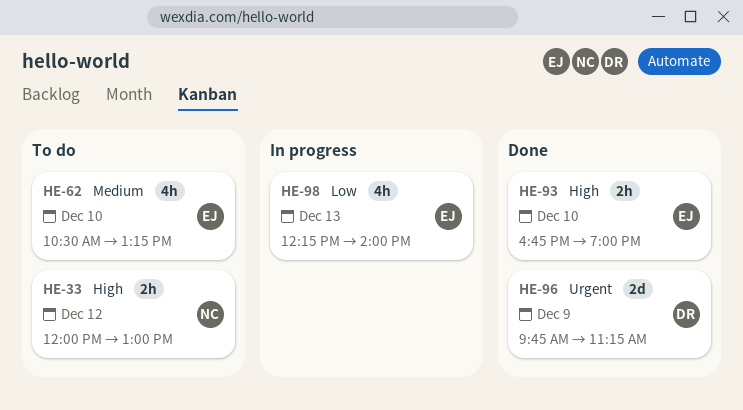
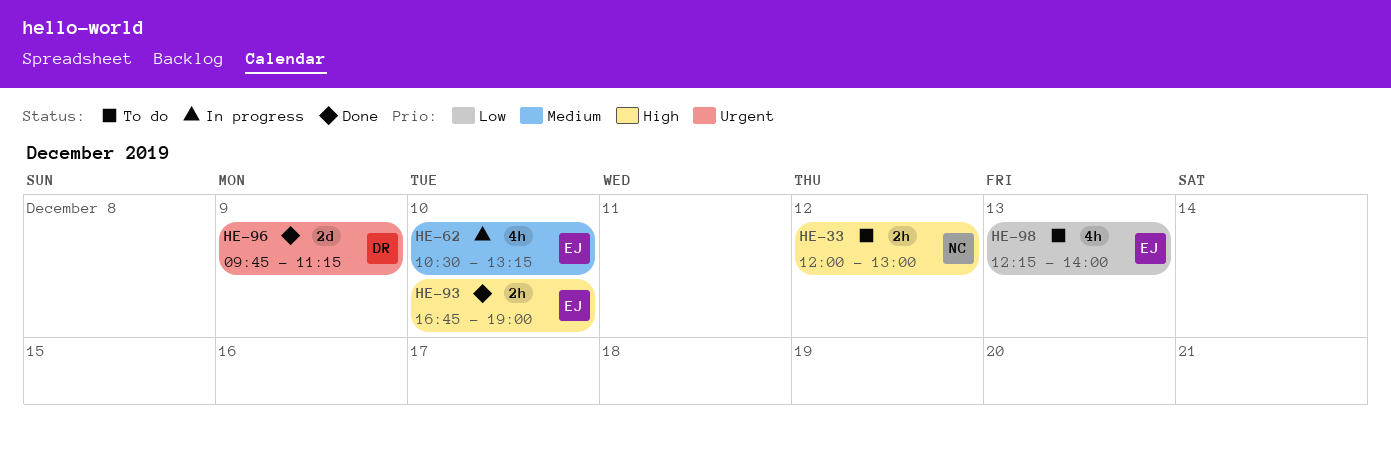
HE-62, status: To do -> In progress
HE-98, status: In progress -> To do

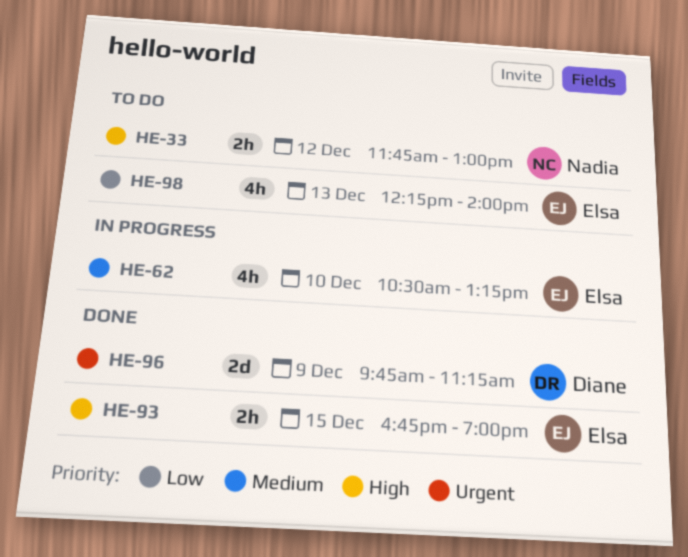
HE-33, begins: 12:00 -> 11:45
HE-93, day: Dec 10 -> Dec 15

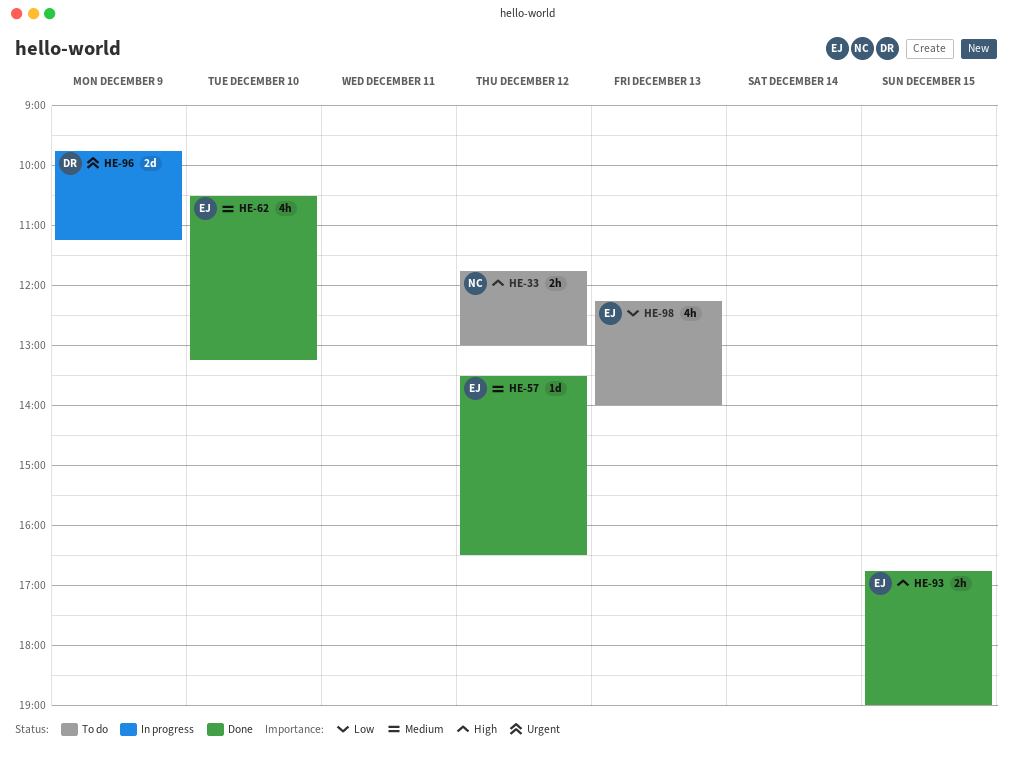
HE-57: none -> present
HE-62, status: In progress -> Done
HE-96, status: Done -> In progress

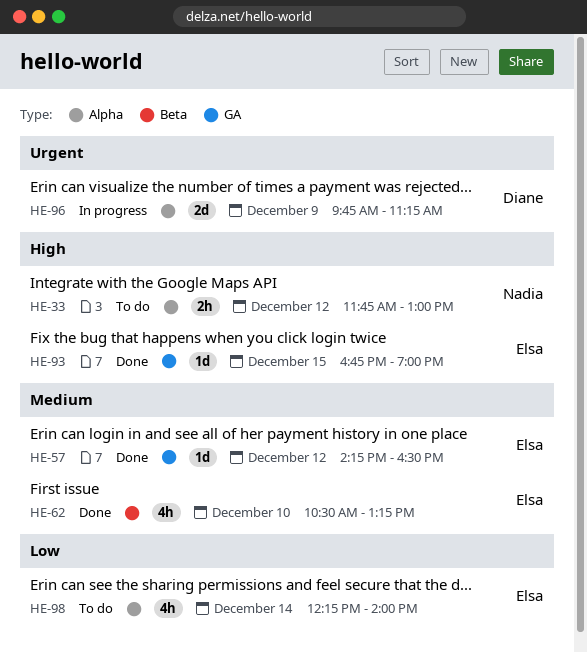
HE-57, begins: 13:30 -> 14:15
HE-93, estimate: 2h -> 1d
HE-98, day: Dec 13 -> Dec 14

